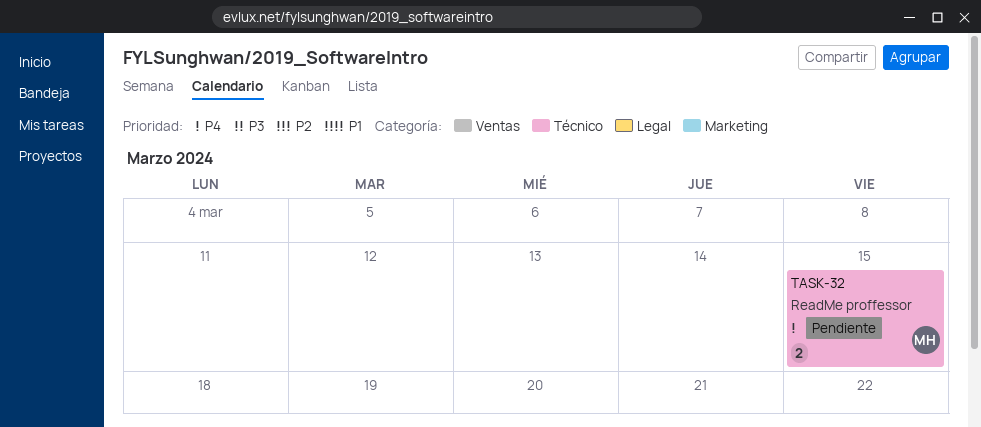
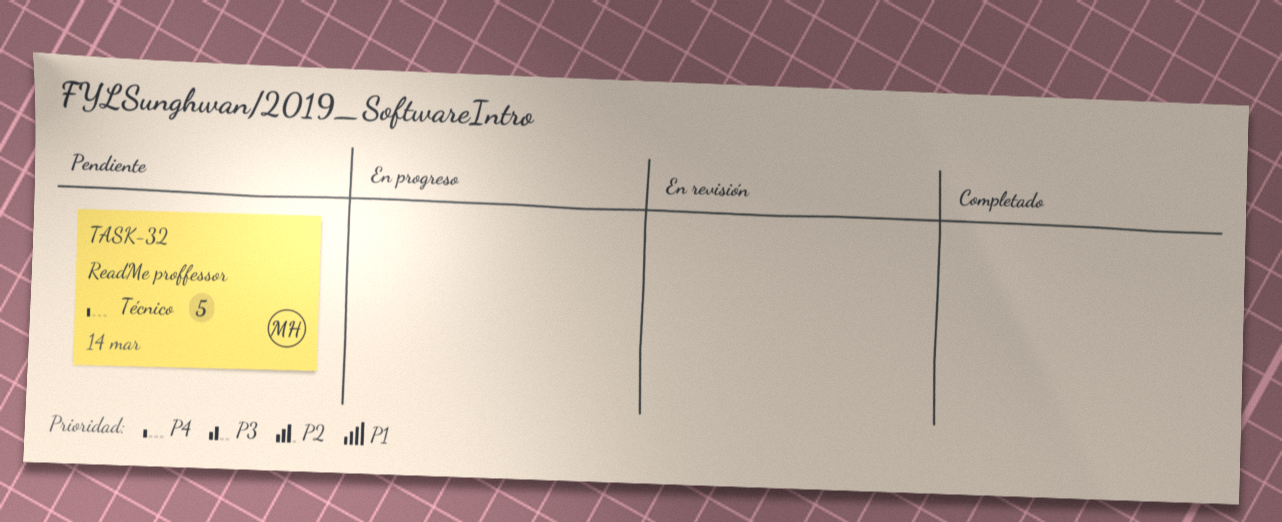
TASK-32, estimate: 2 -> 5
TASK-32, due: Mar 15 -> Mar 14

